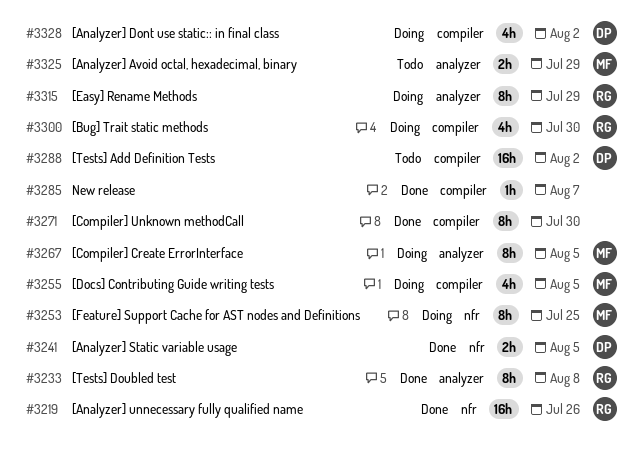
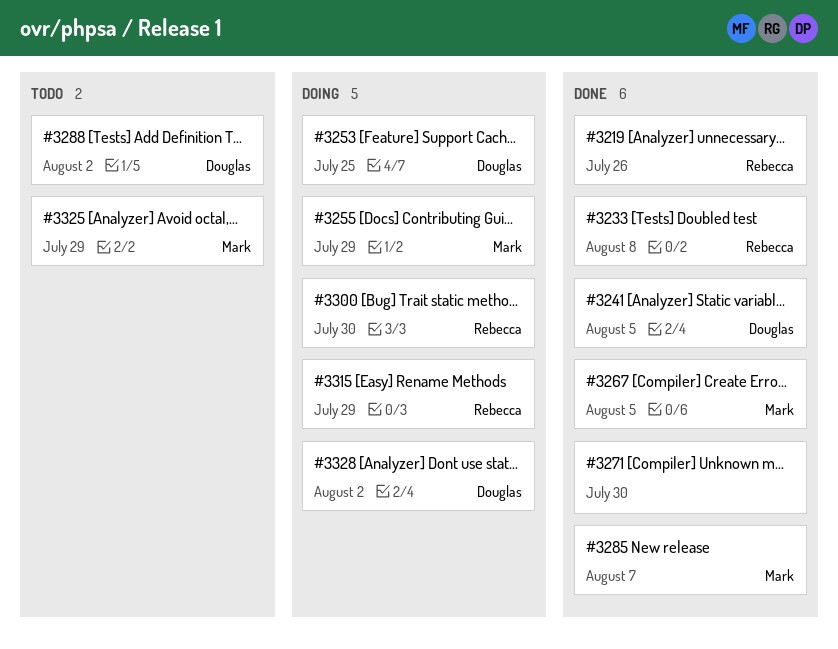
#3253, owner: Mark -> Douglas
#3255, due: Aug 5 -> Jul 29
#3267, status: Doing -> Done
#3285, owner: none -> Mark

